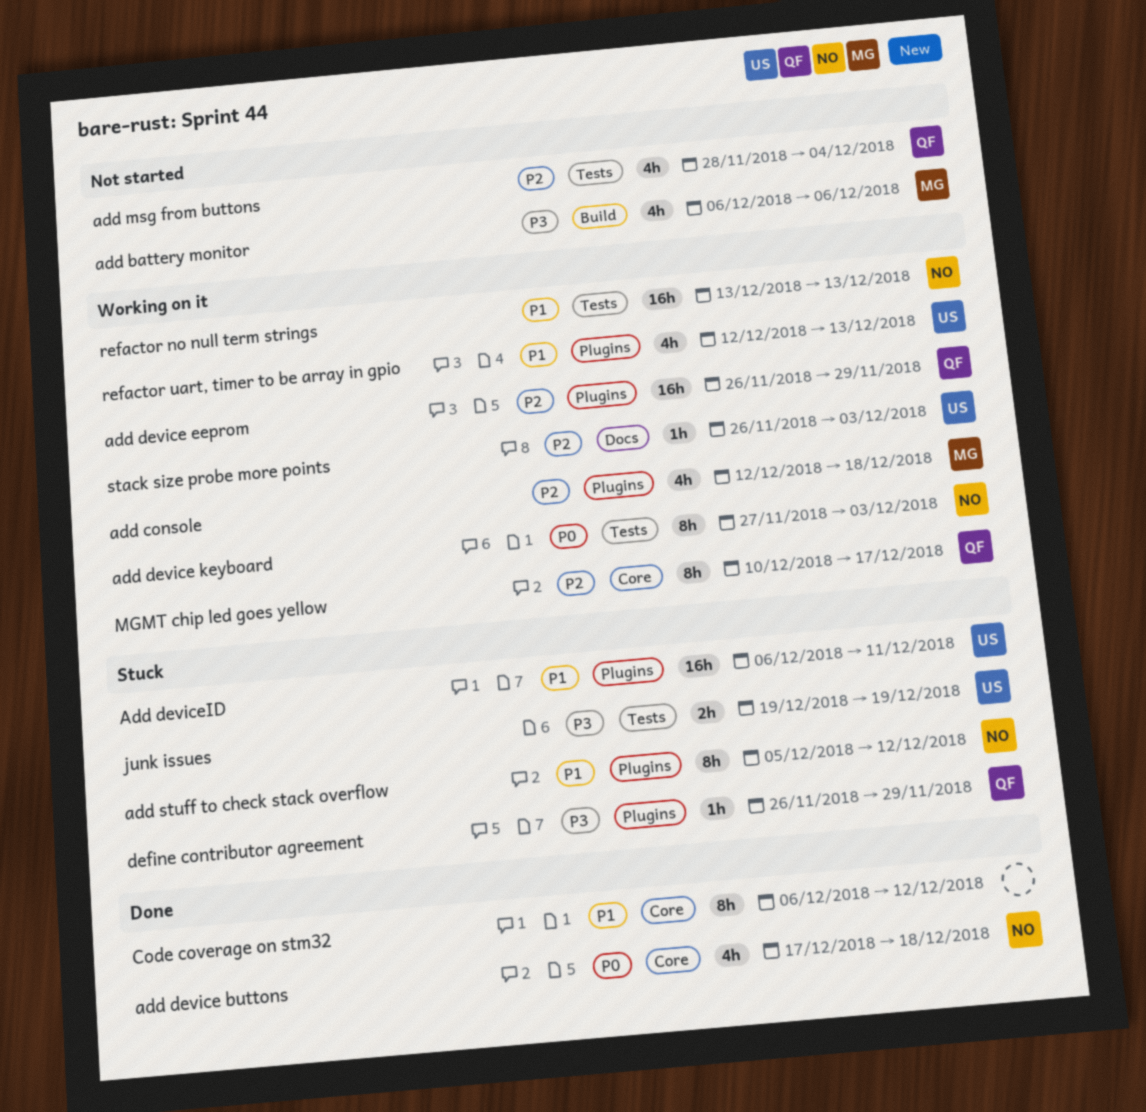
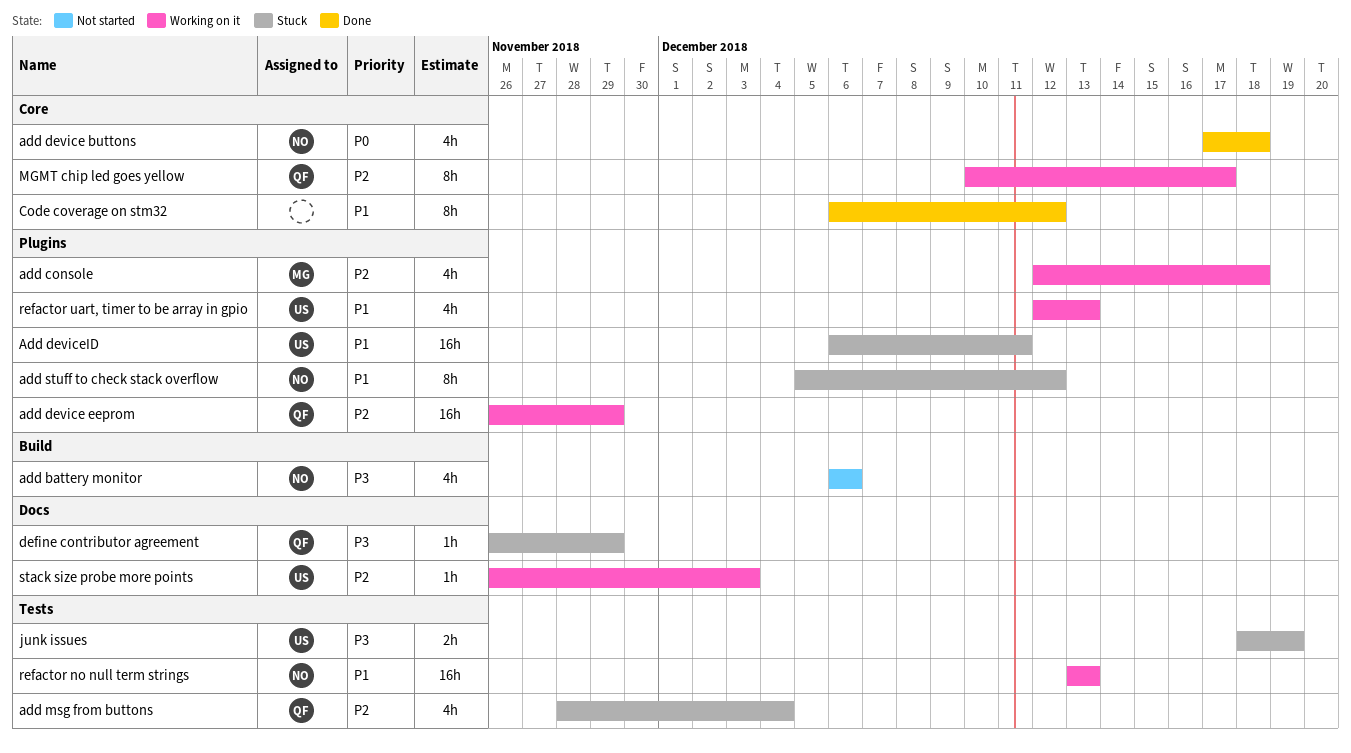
add battery monitor, owner: MG -> NO
add device keyboard: present -> none
add msg from buttons, status: Not started -> Stuck
define contributor agreement, label: Plugins -> Docs
junk issues, start: Dec 19 -> Dec 18

